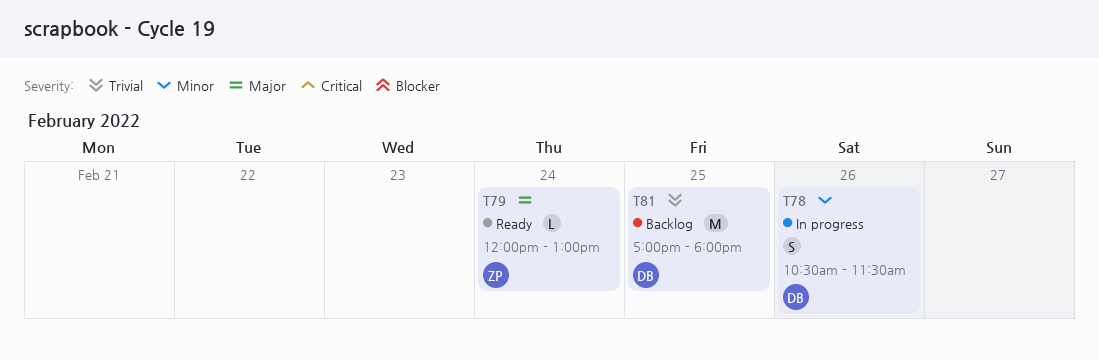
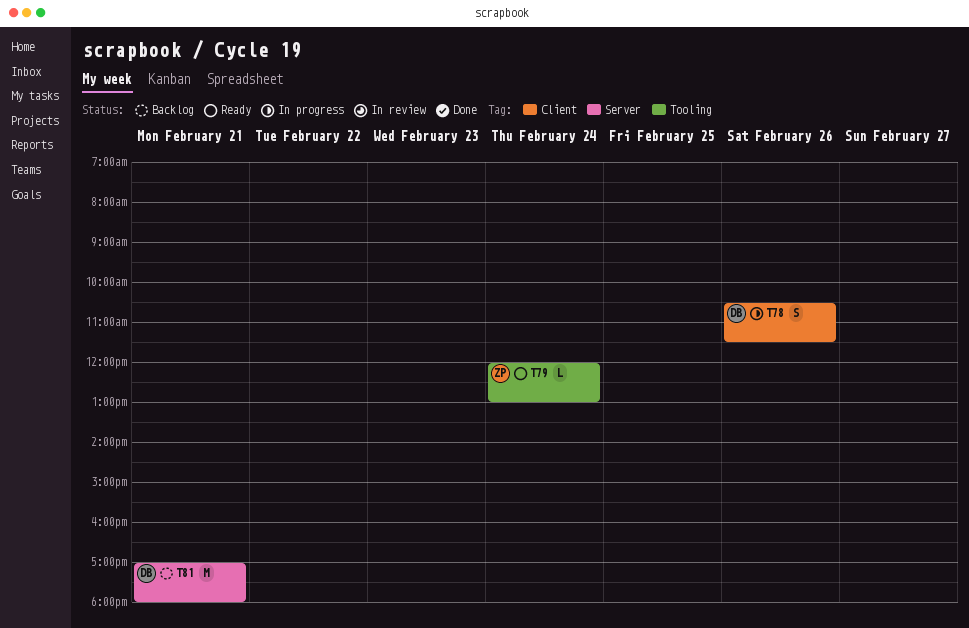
T81, day: Feb 25 -> Feb 21

